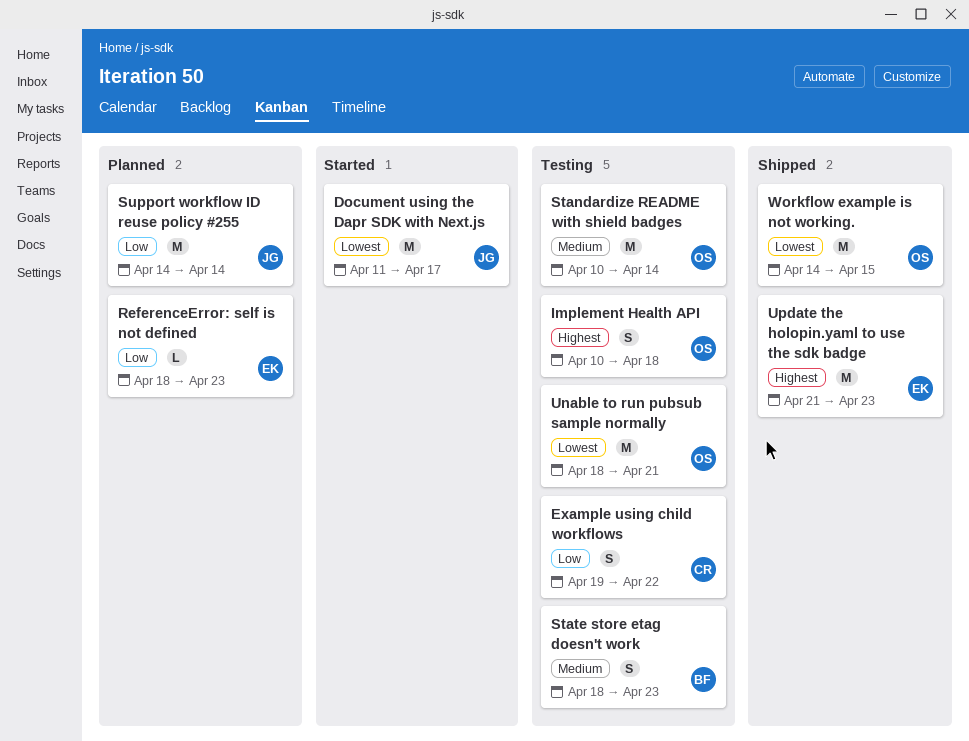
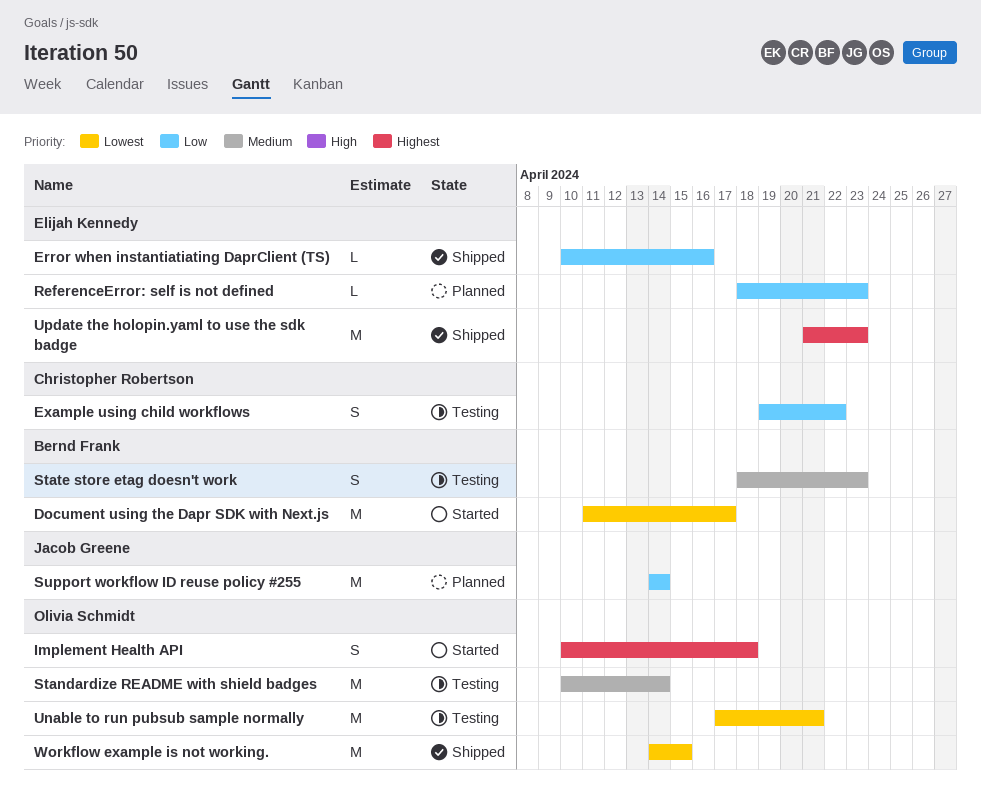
Document using the Dapr SDK with Next.js, owner: Jacob Greene -> Bernd Frank
Error when instantiatiating DaprClient (TS): none -> present
Implement Health API, status: Testing -> Started
Unable to run pubsub sample normally, start: Apr 18 -> Apr 17

